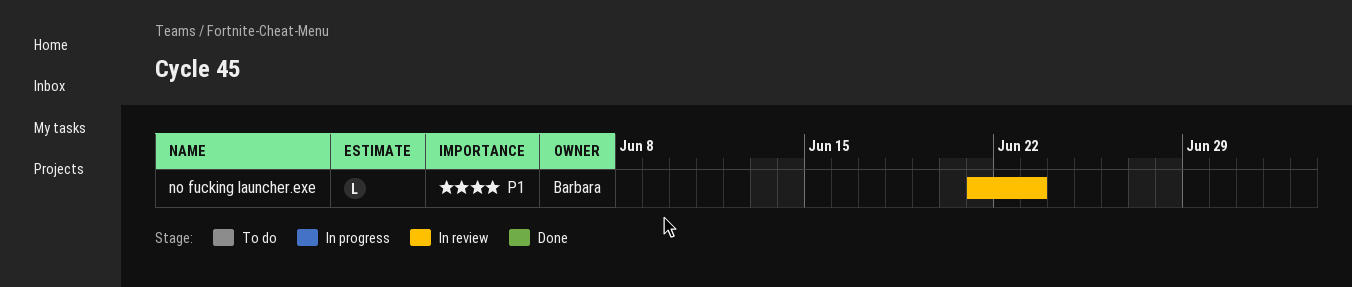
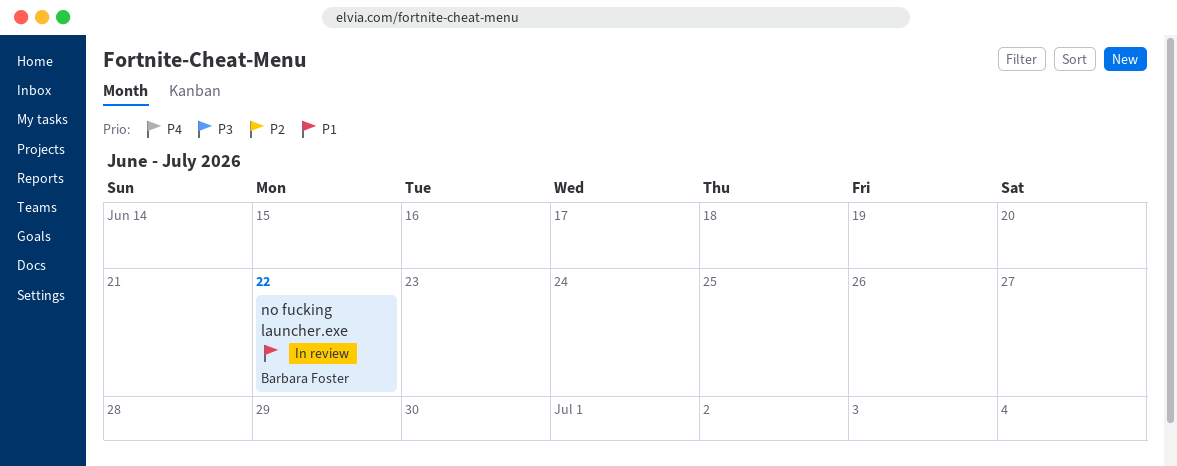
no fucking launcher.exe, due: Jun 23 -> Jun 22

